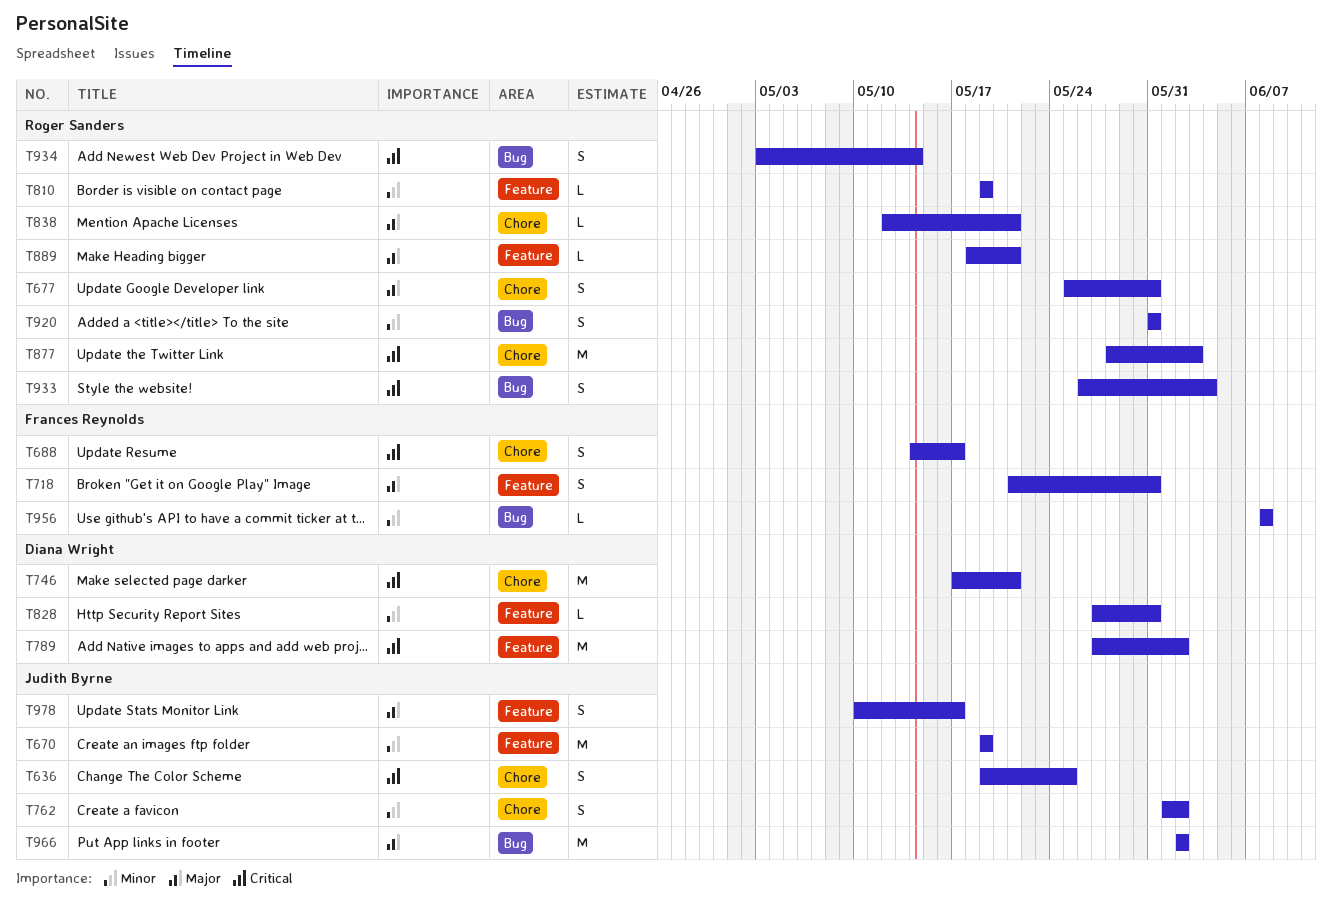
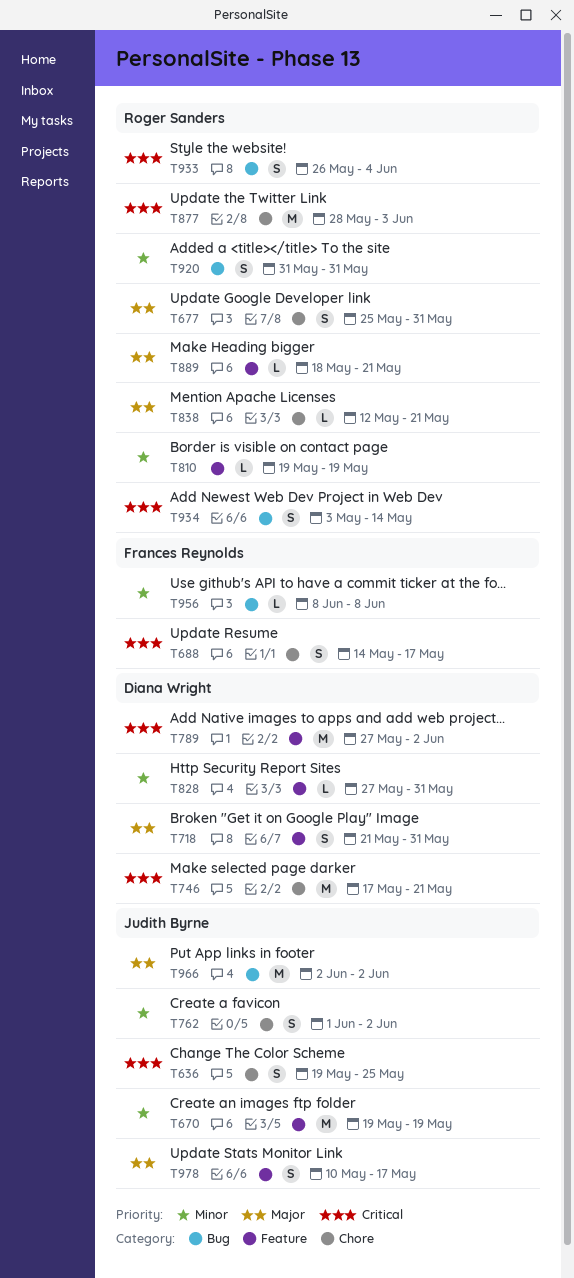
T718, owner: Frances Reynolds -> Diana Wright

